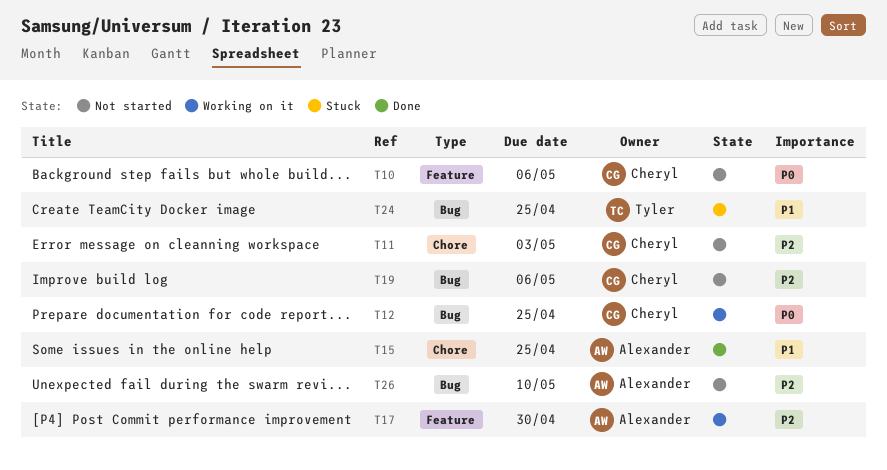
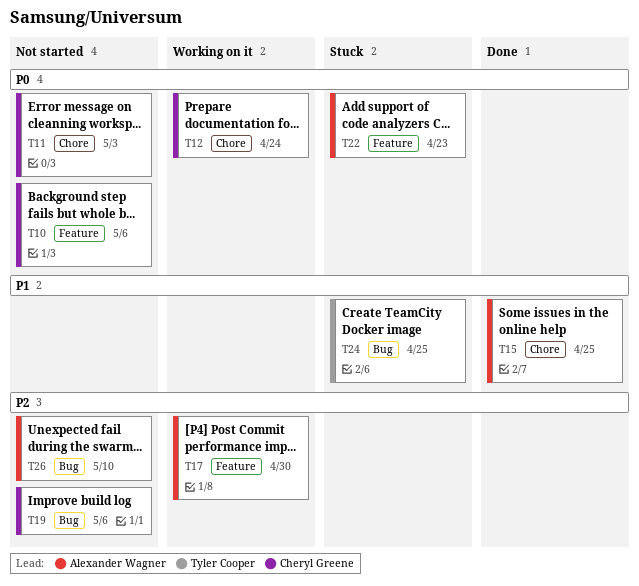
T11, priority: P2 -> P0
T12, label: Bug -> Chore
T12, due: Apr 25 -> Apr 24
T22: none -> present

